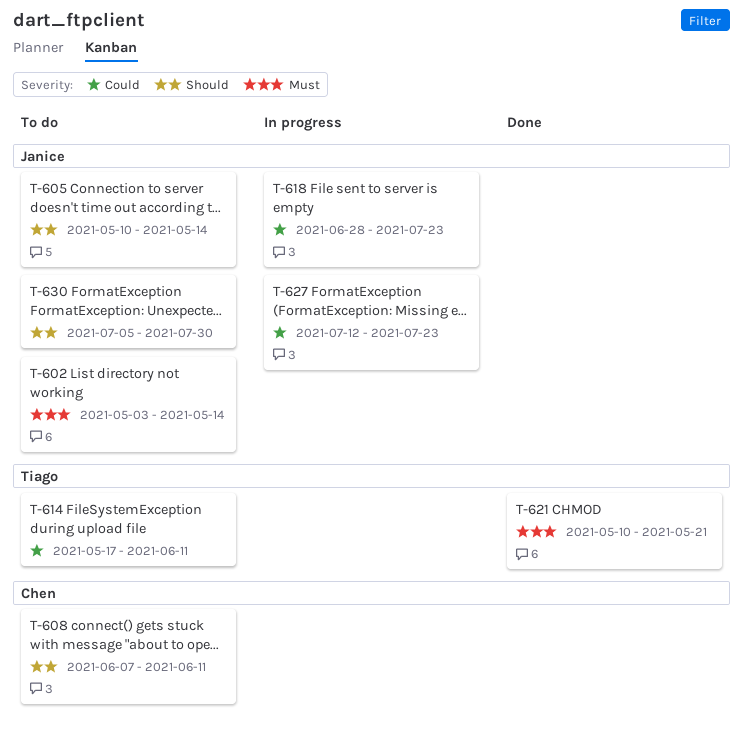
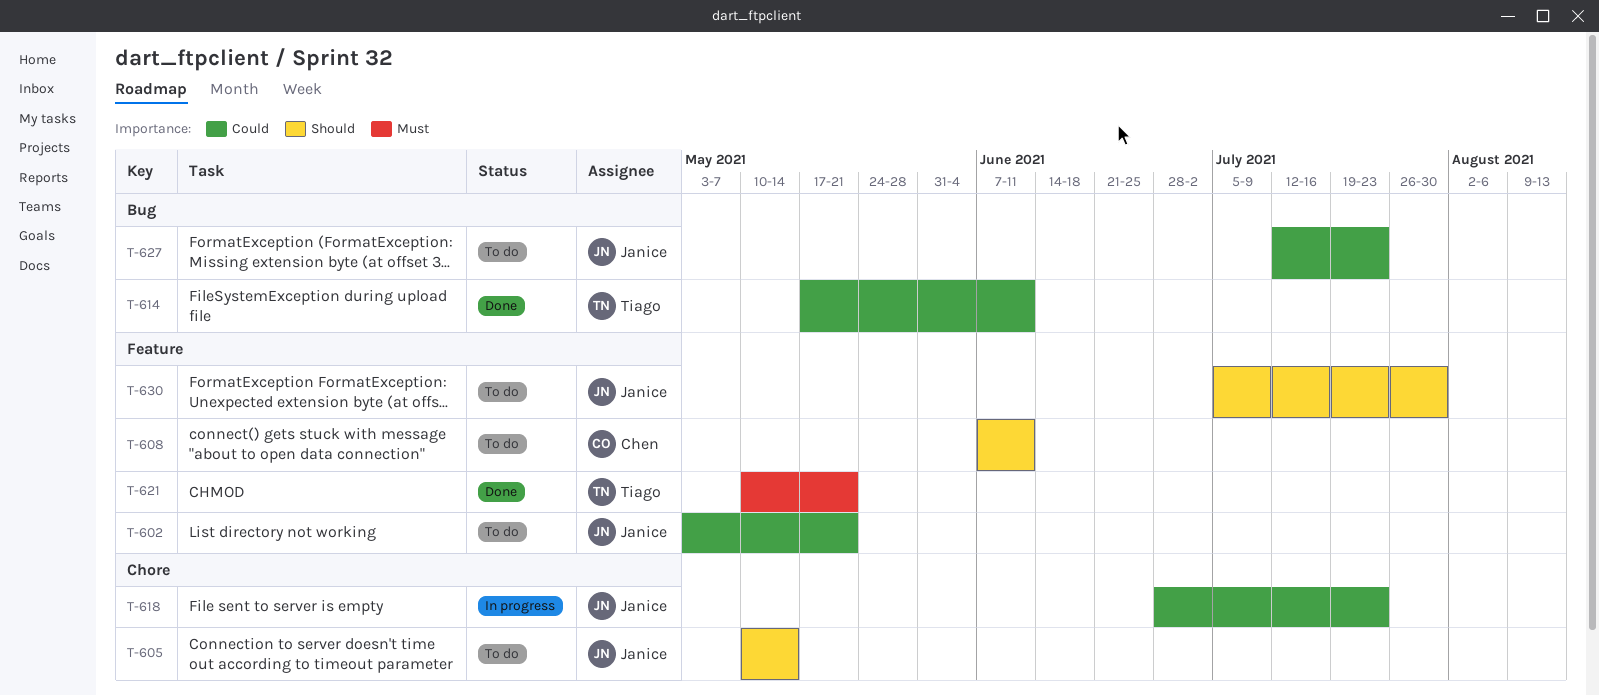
T-602, priority: Must -> Could
T-602, due: May 14 -> May 21
T-614, status: To do -> Done
T-627, status: In progress -> To do

